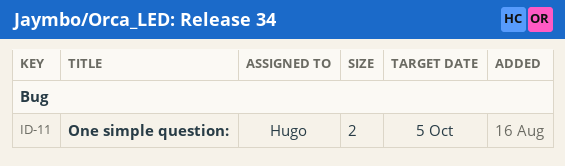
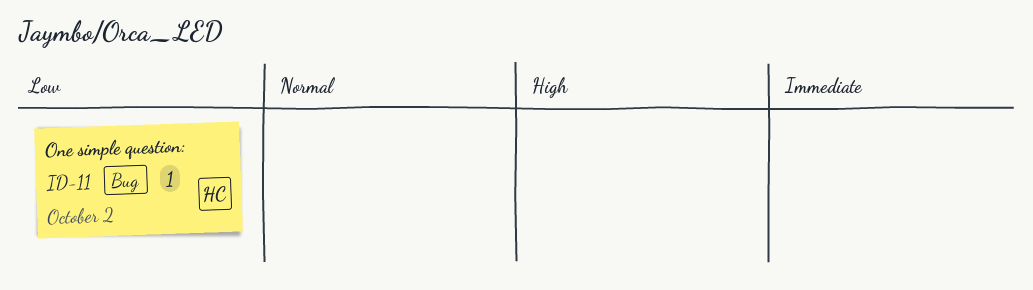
ID-11, estimate: 2 -> 1
ID-11, due: Oct 5 -> Oct 2

